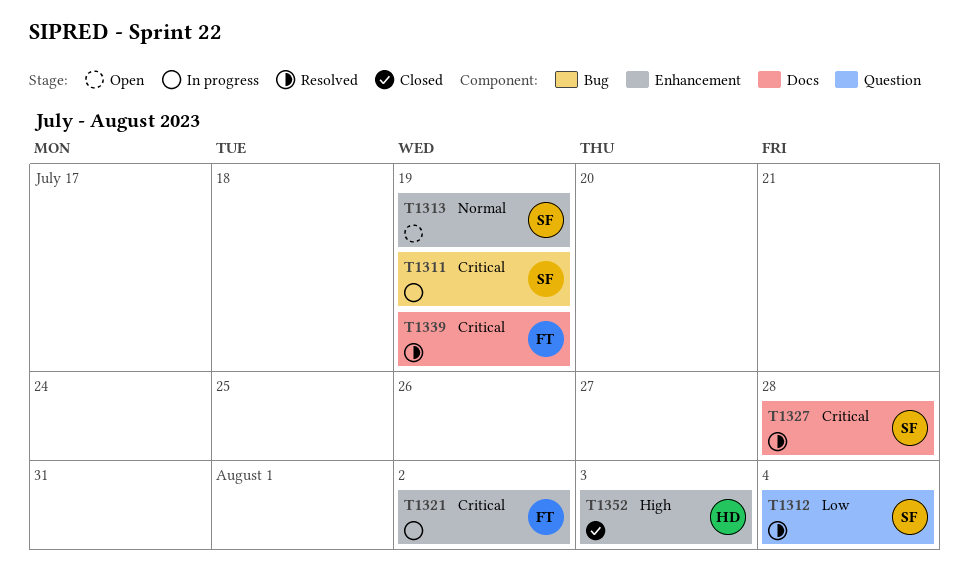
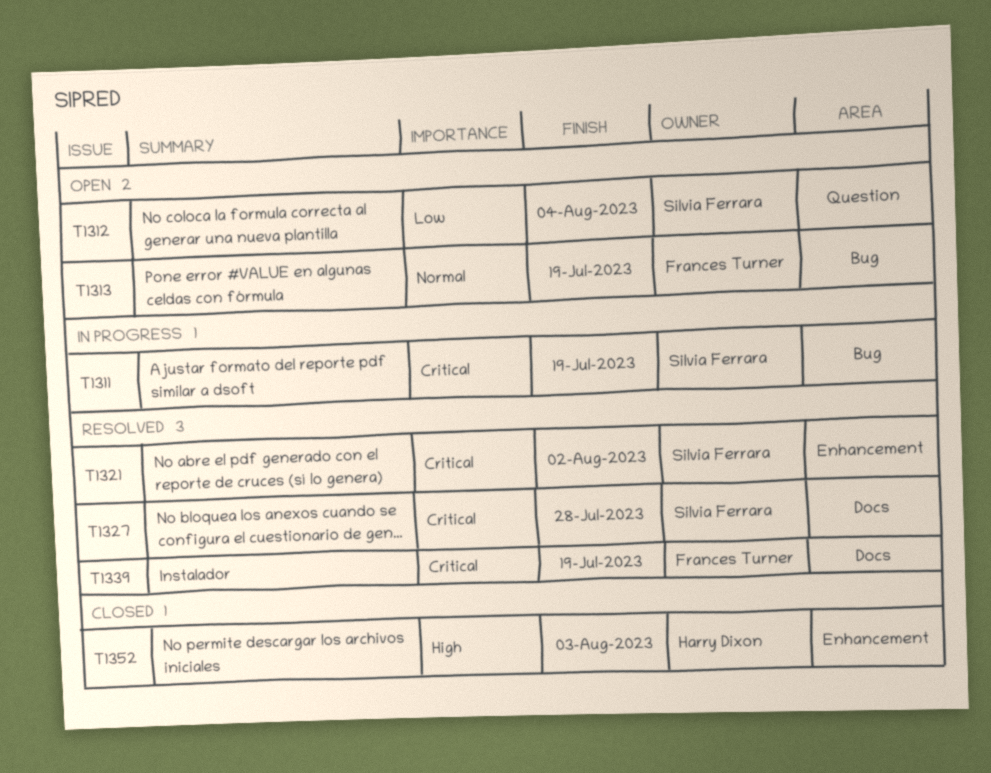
T1312, status: Resolved -> Open
T1313, owner: Silvia Ferrara -> Frances Turner
T1313, label: Enhancement -> Bug
T1321, status: In progress -> Resolved
T1321, owner: Frances Turner -> Silvia Ferrara

